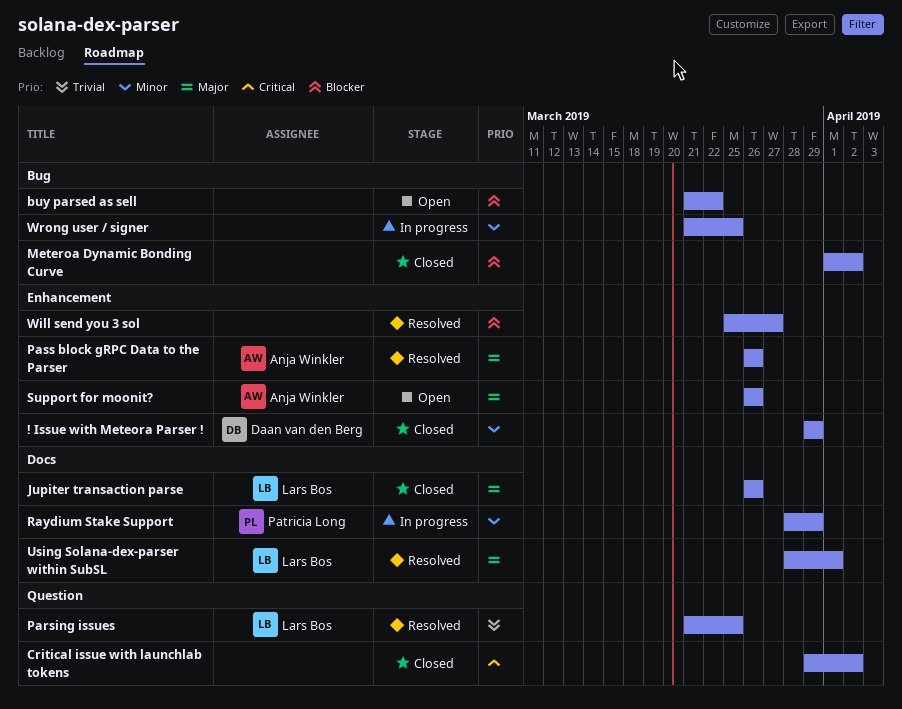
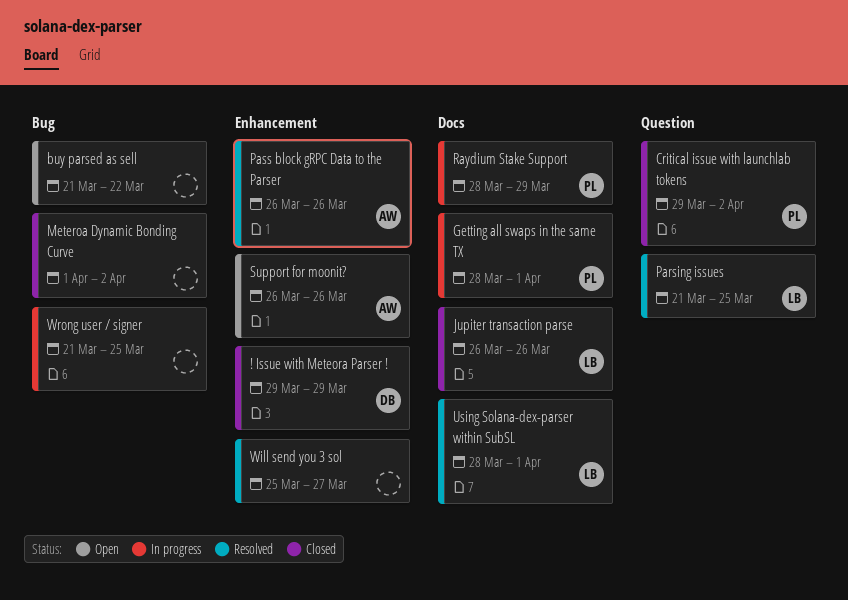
Critical issue with launchlab tokens, owner: none -> Patricia Long
Getting all swaps in the same TX: none -> present

